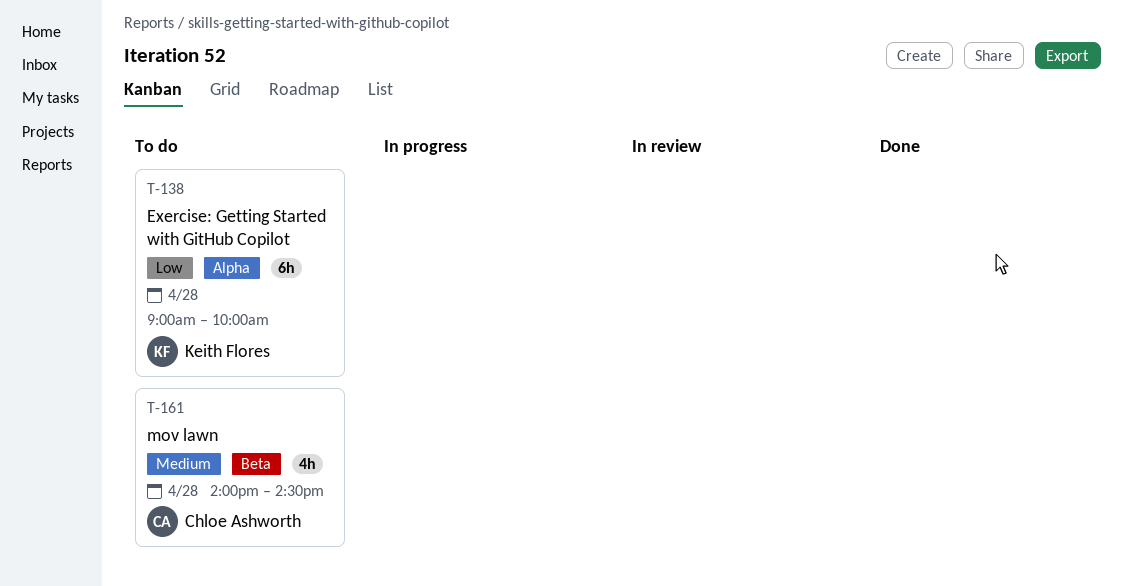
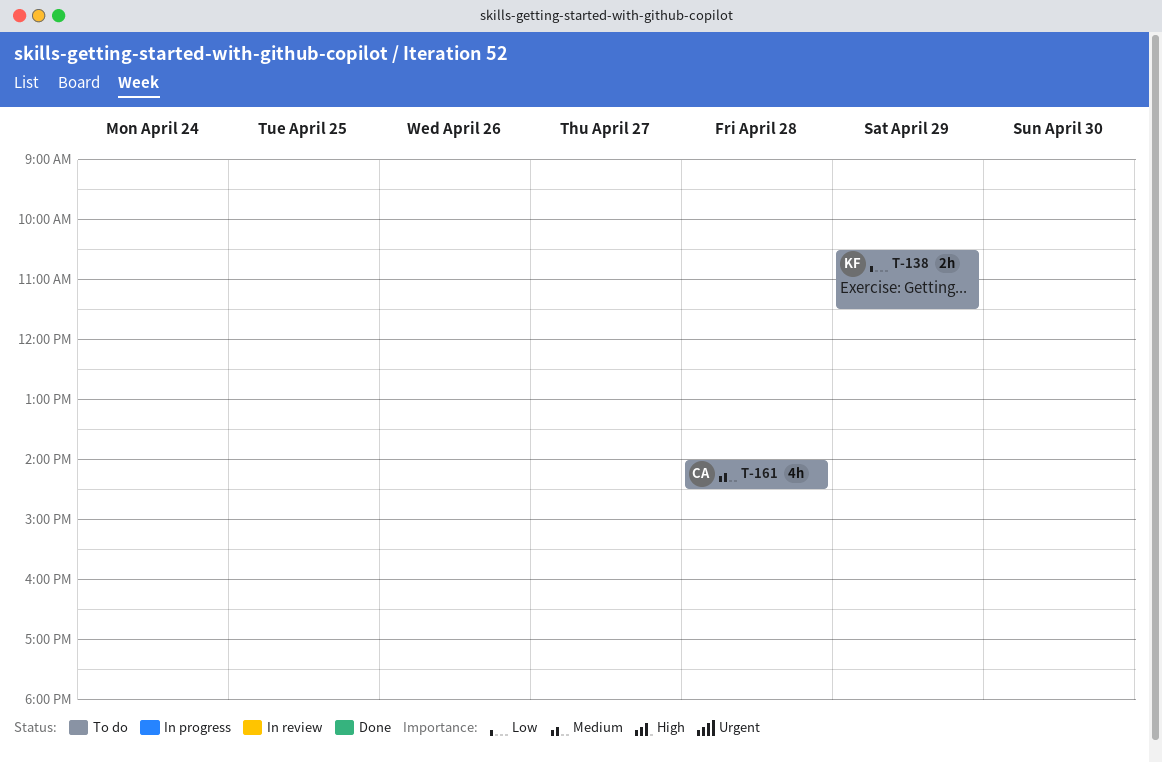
T-138, estimate: 6h -> 2h
T-138, day: Apr 28 -> Apr 29
T-138, begins: 09:00 -> 10:30
T-138, ends: 10:00 -> 11:30

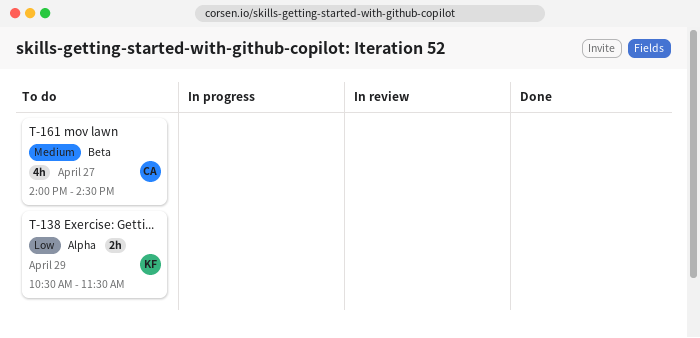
T-161, day: Apr 28 -> Apr 27

